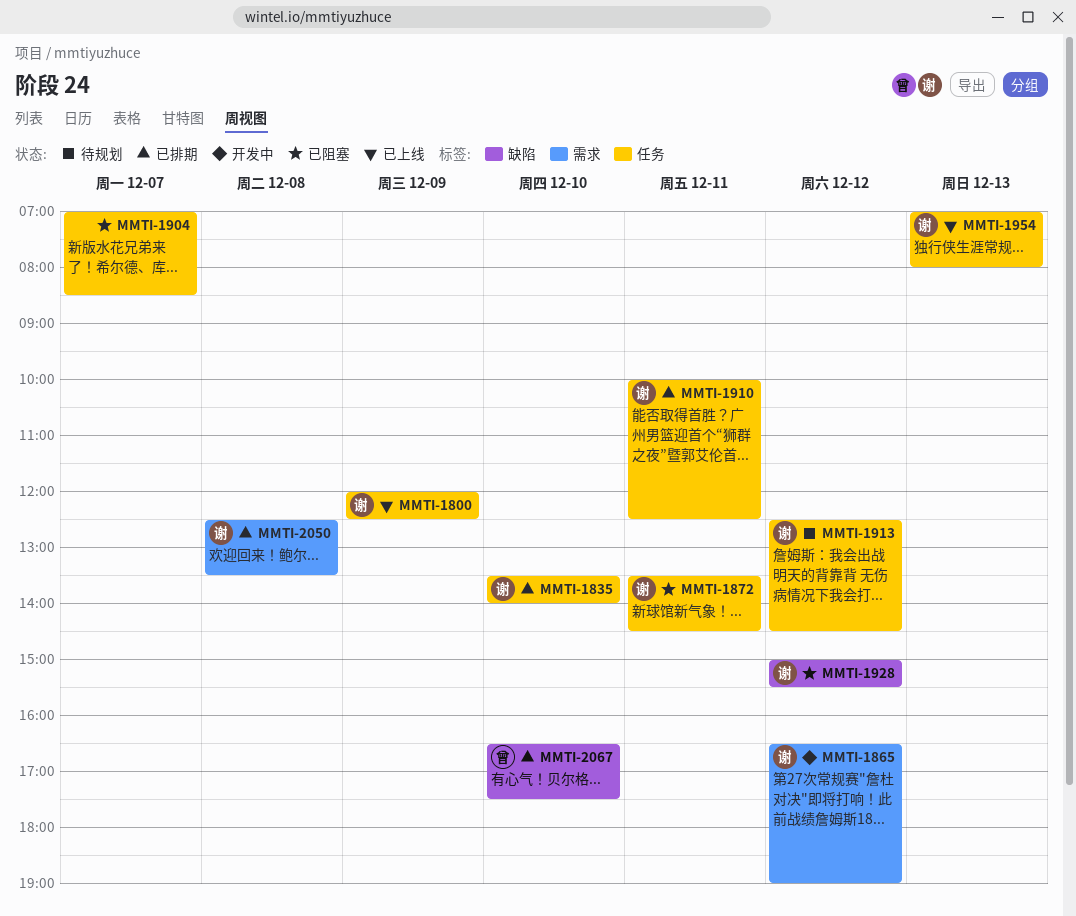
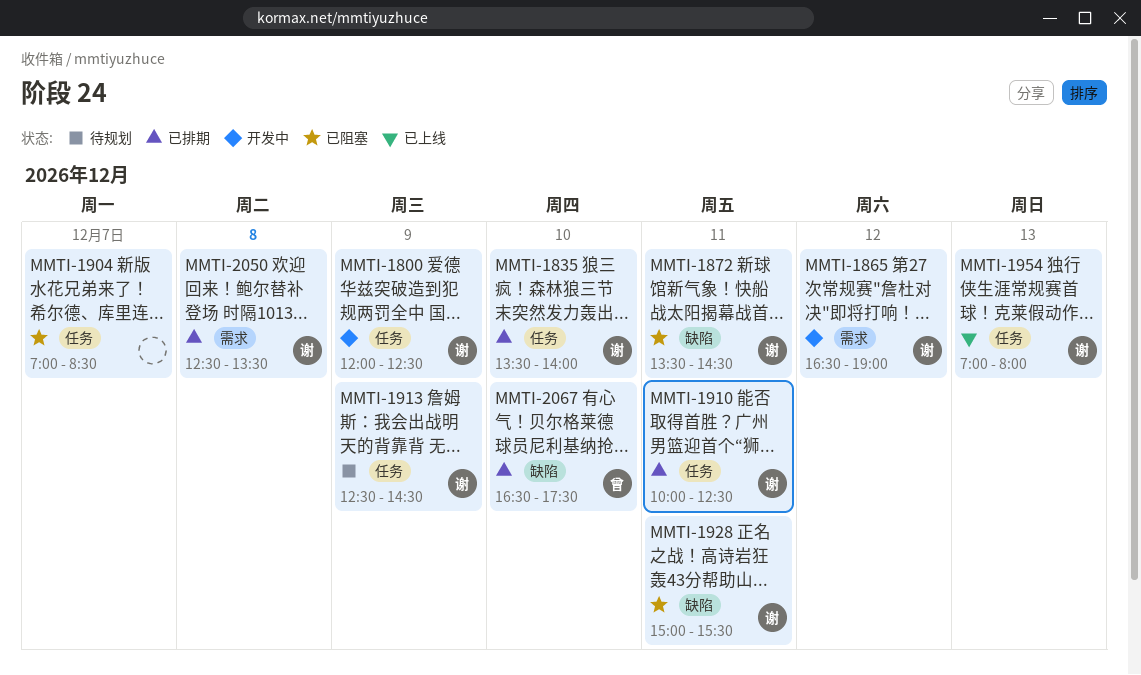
MMTI-1800, status: 已上线 -> 开发中
MMTI-1872, label: 任务 -> 缺陷
MMTI-1913, day: Dec 12 -> Dec 9
MMTI-1928, day: Dec 12 -> Dec 11

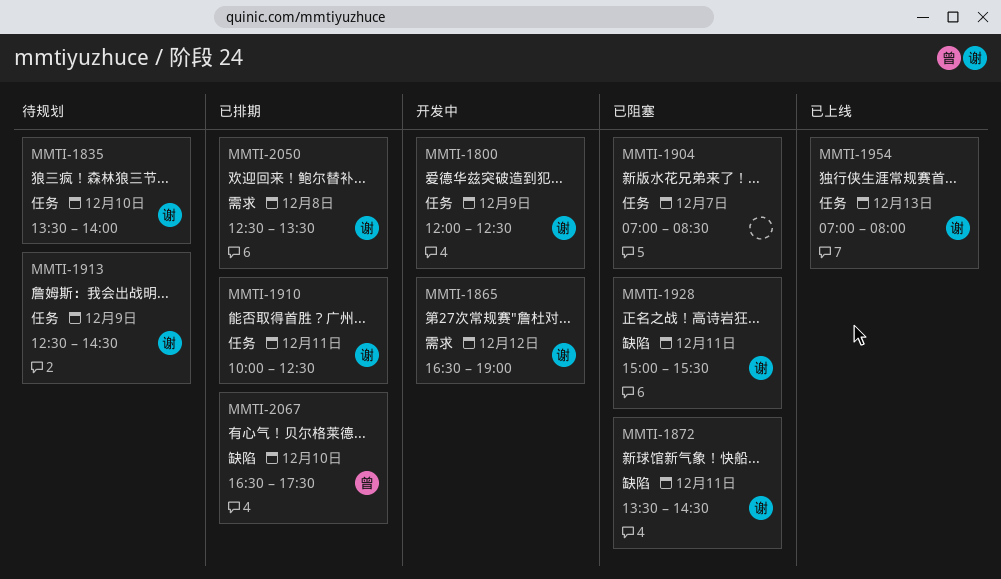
MMTI-1835, status: 已排期 -> 待规划

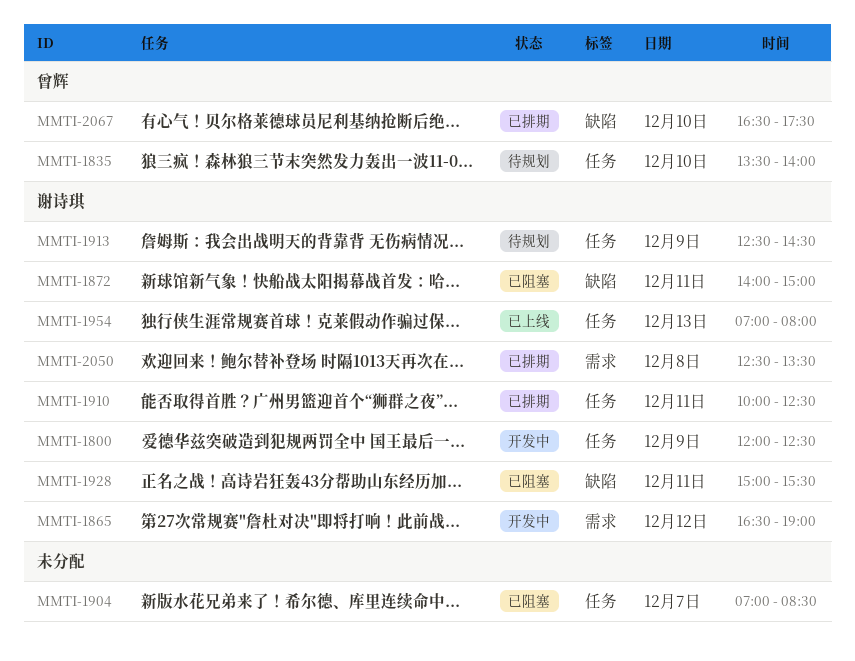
MMTI-1835, owner: 谢诗琪 -> 曾辉
MMTI-1872, begins: 13:30 -> 14:00
MMTI-1872, ends: 14:30 -> 15:00

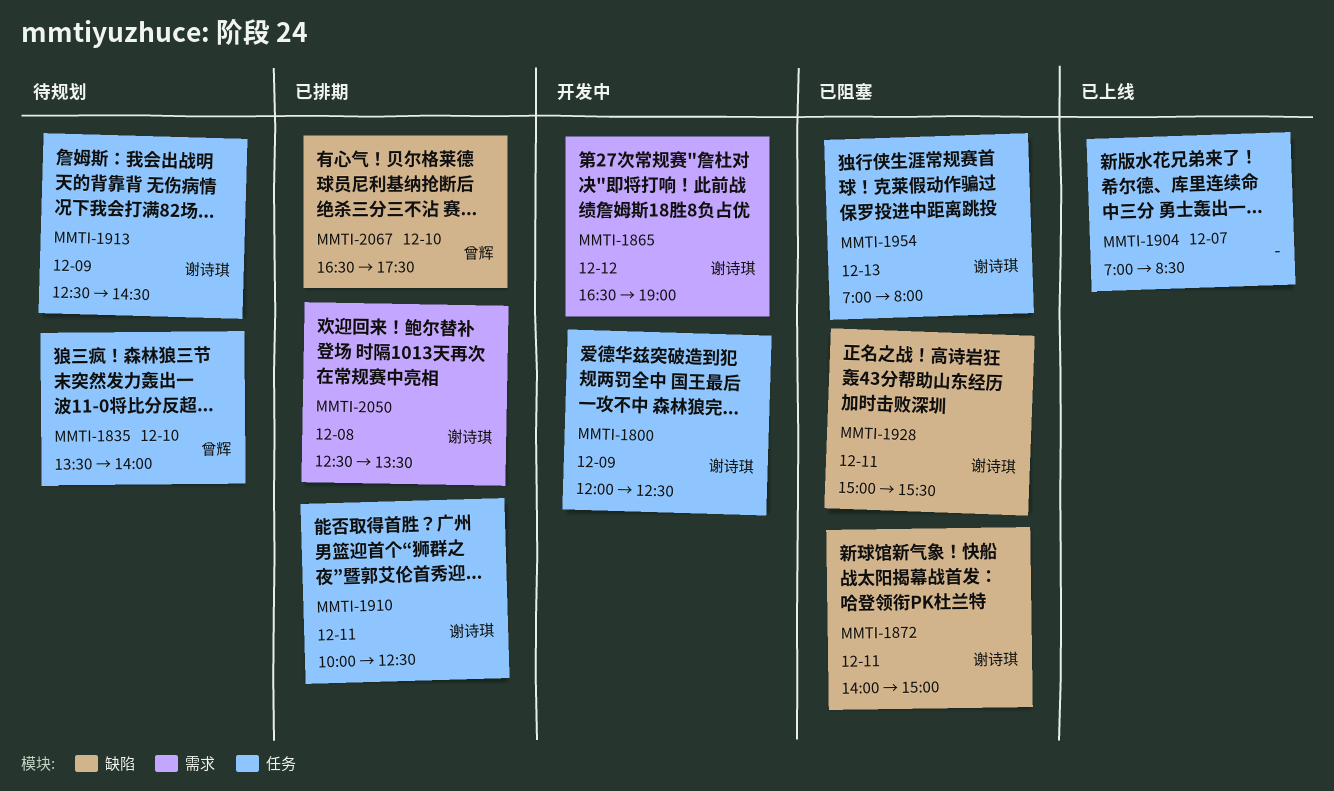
MMTI-1904, status: 已阻塞 -> 已上线
MMTI-1954, status: 已上线 -> 已阻塞

